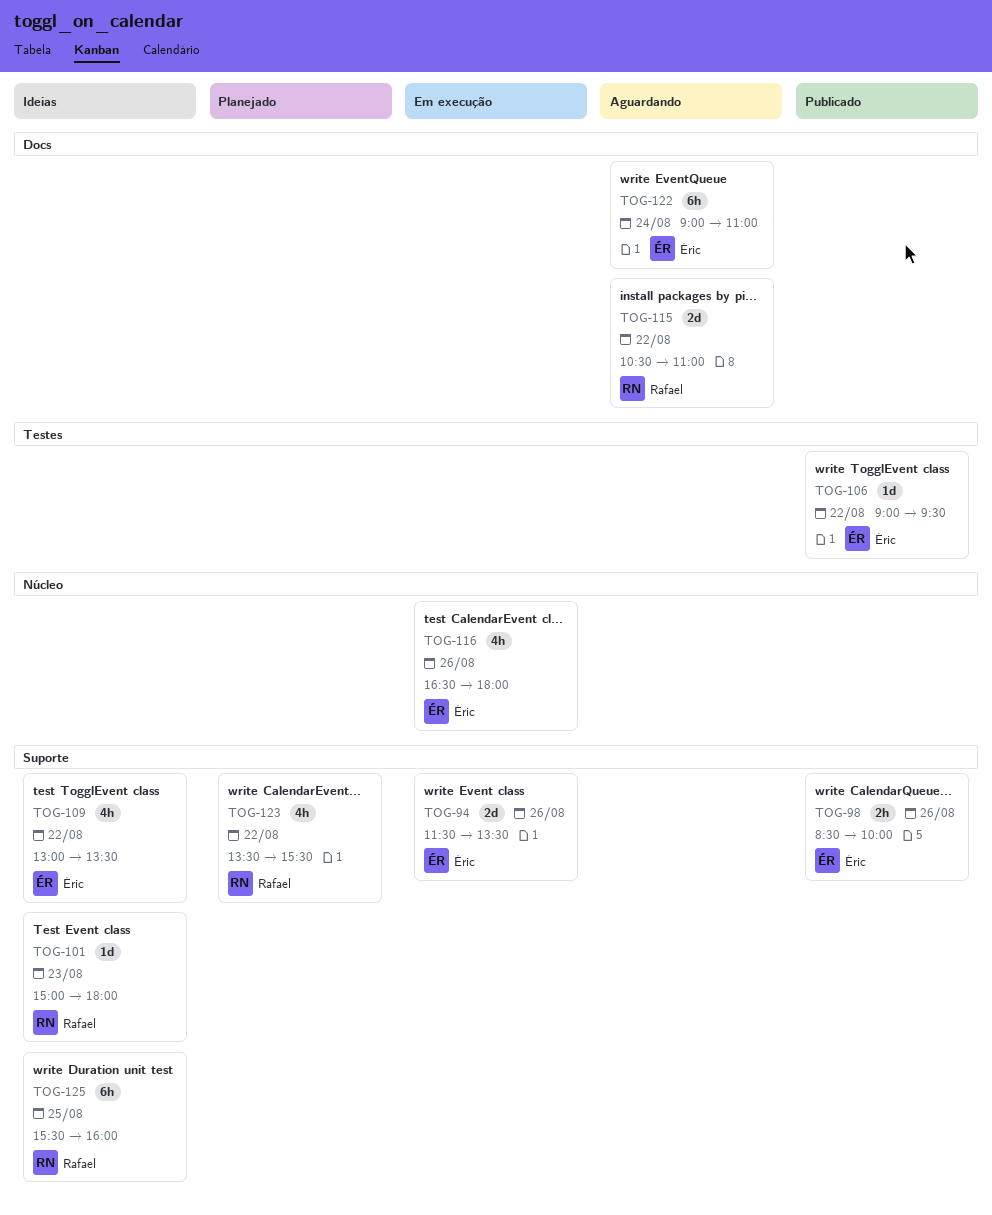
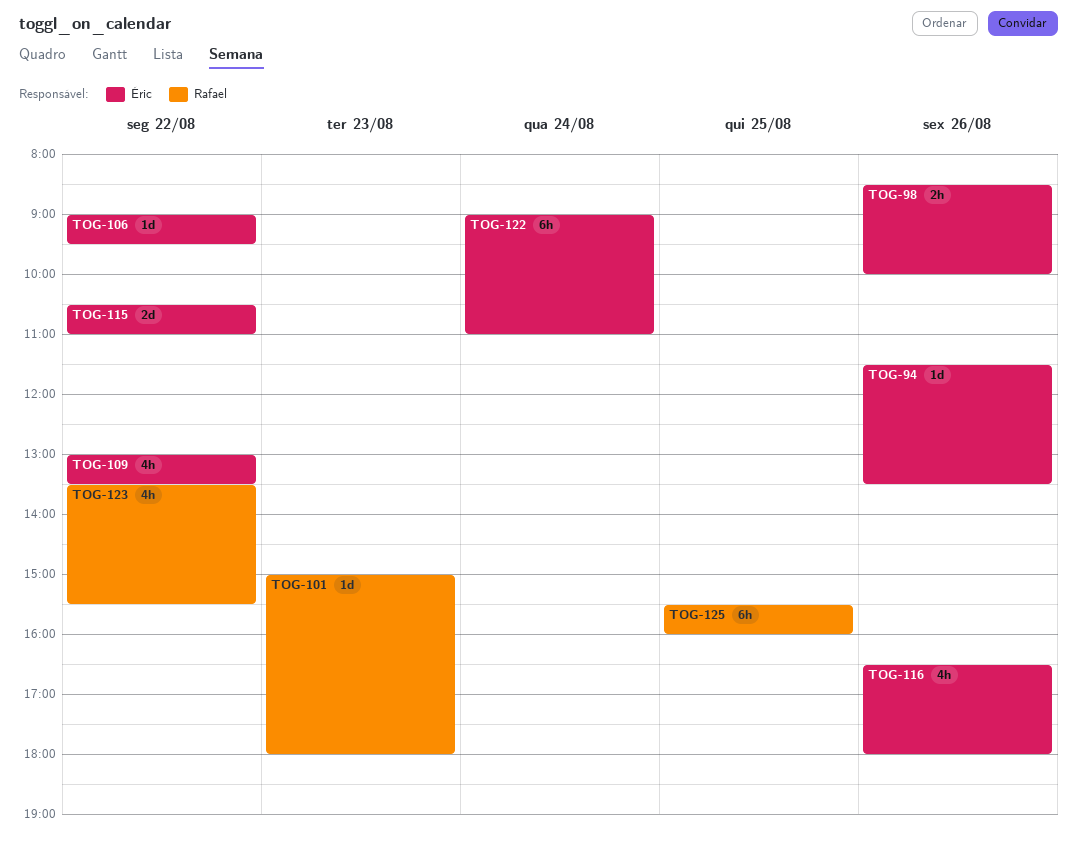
TOG-94, estimate: 2d -> 1d
TOG-115, owner: Rafael -> Éric

